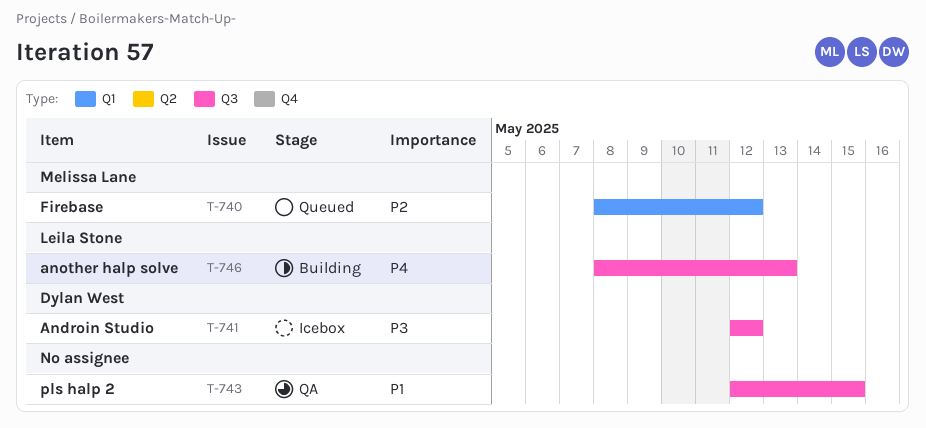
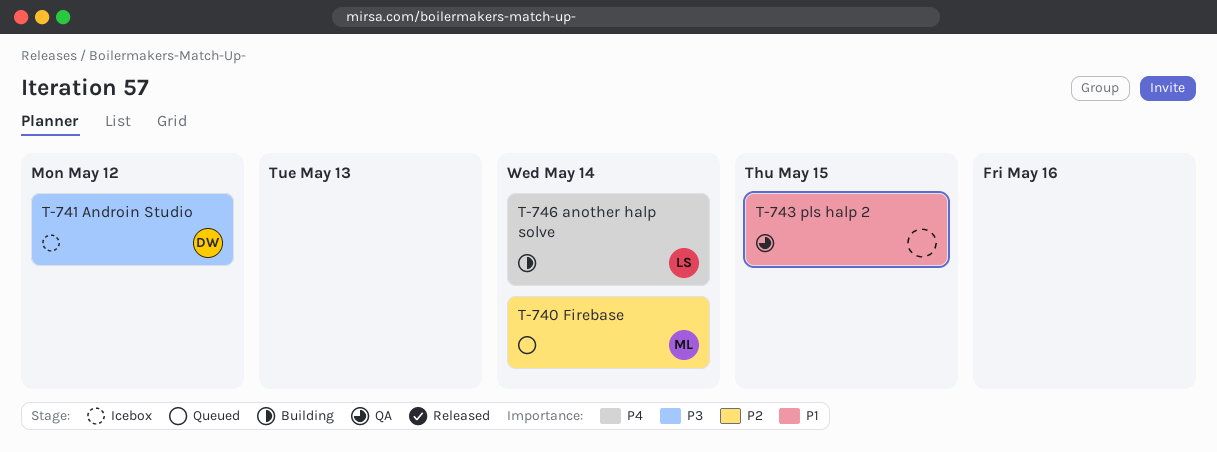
T-740, due: May 12 -> May 14
T-746, due: May 13 -> May 14

